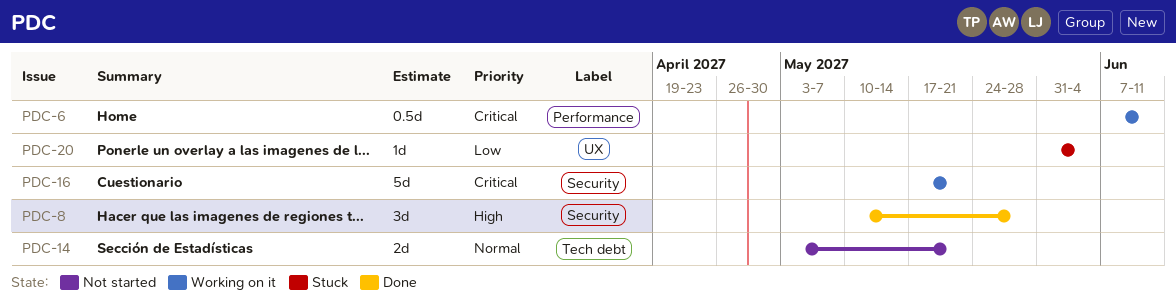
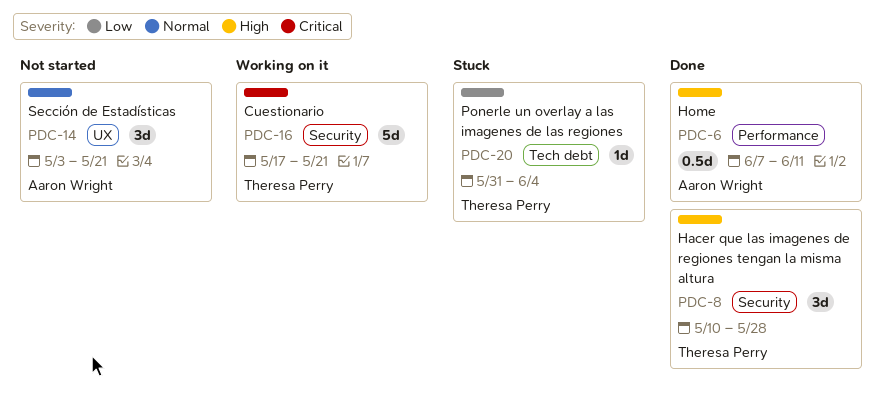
PDC-6, status: Working on it -> Done
PDC-6, priority: Critical -> High
PDC-14, label: Tech debt -> UX
PDC-14, estimate: 2d -> 3d
PDC-20, label: UX -> Tech debt

